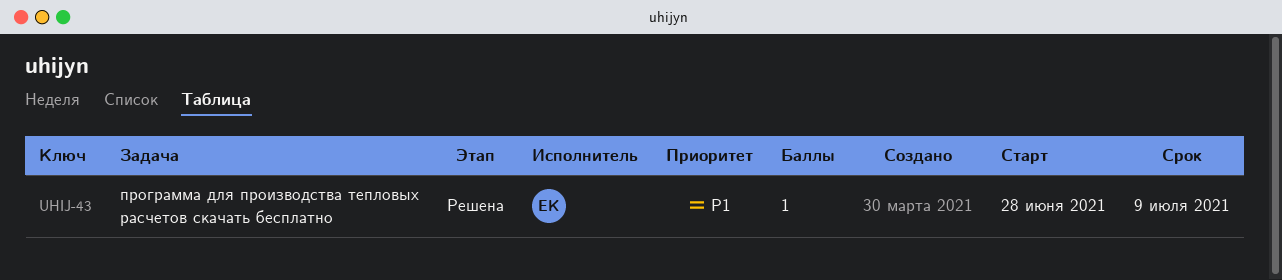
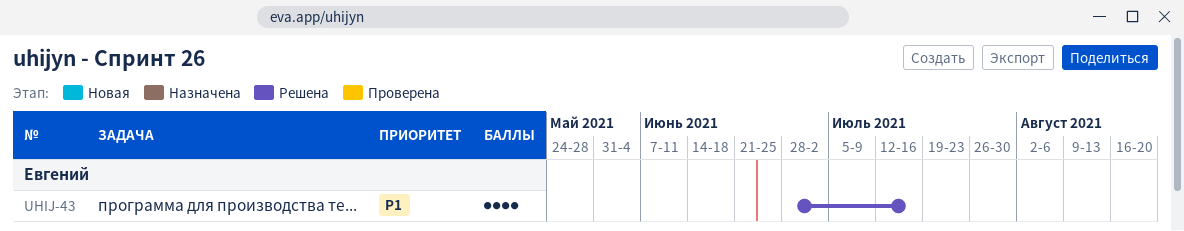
UHIJ-43, estimate: 1 -> 4
UHIJ-43, due: Jul 9 -> Jul 16

